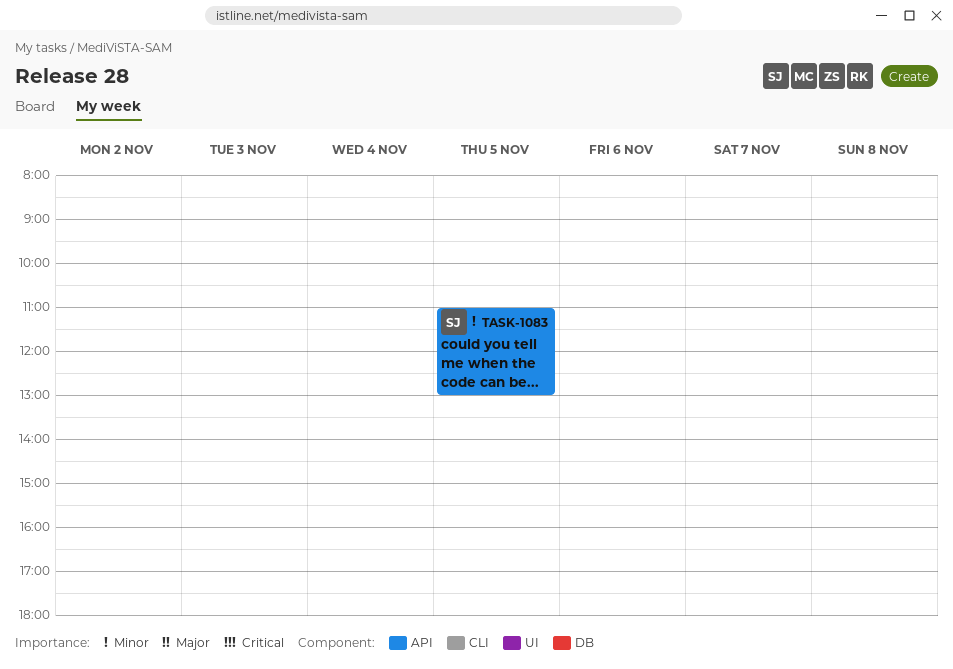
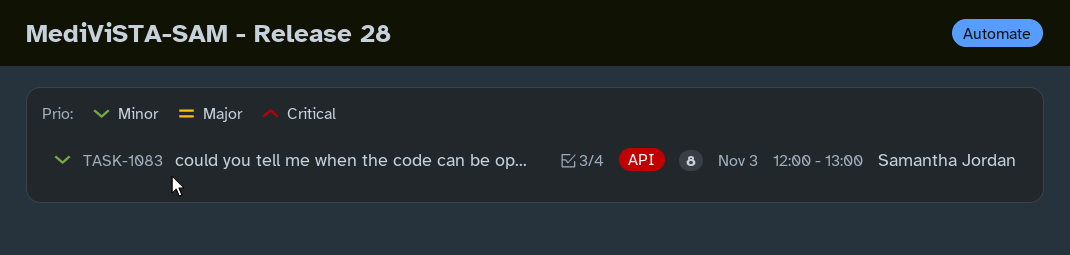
TASK-1083, day: Nov 5 -> Nov 3
TASK-1083, begins: 11:00 -> 12:00

